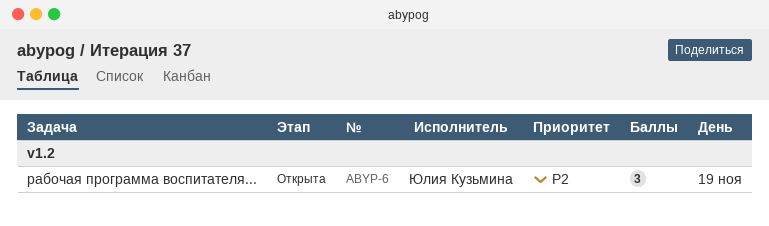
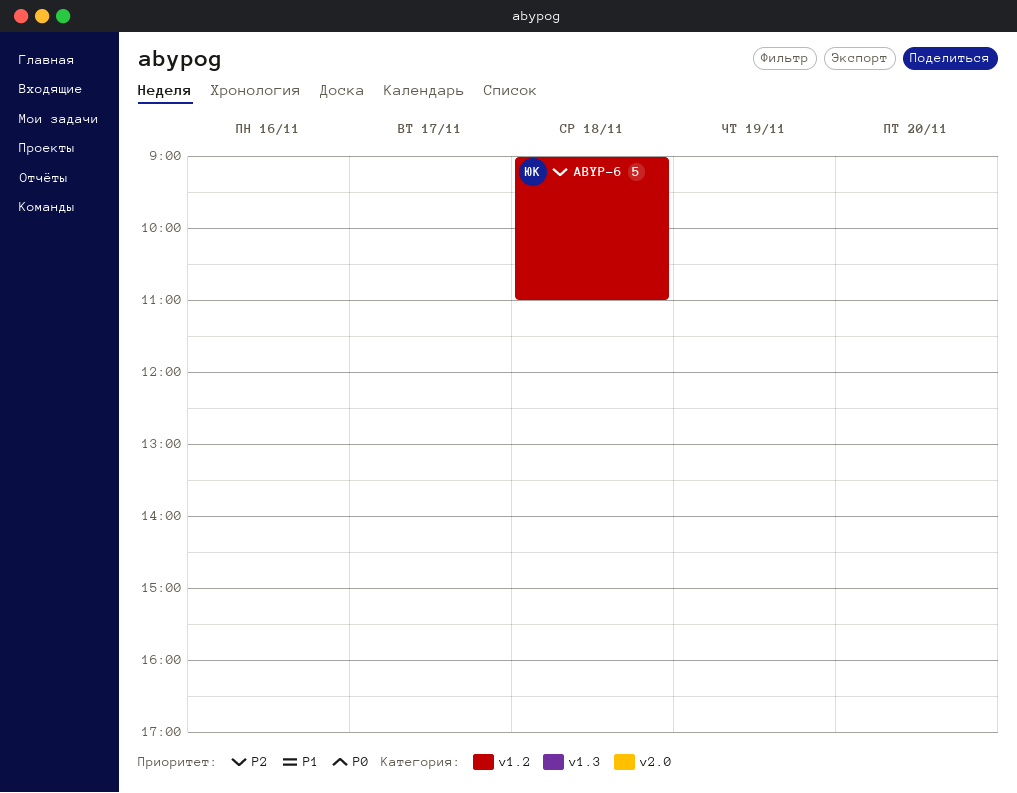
ABYP-6, estimate: 3 -> 5
ABYP-6, day: Nov 19 -> Nov 18

